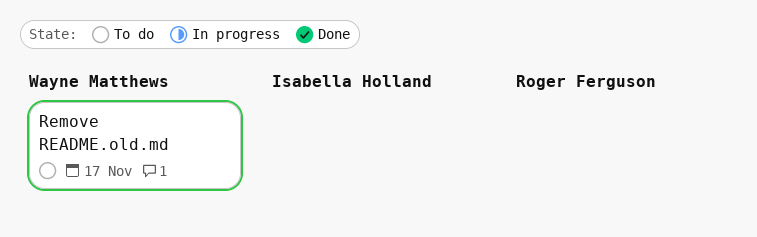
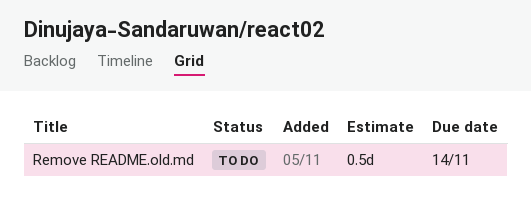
Remove README.old.md, due: Nov 17 -> Nov 14

